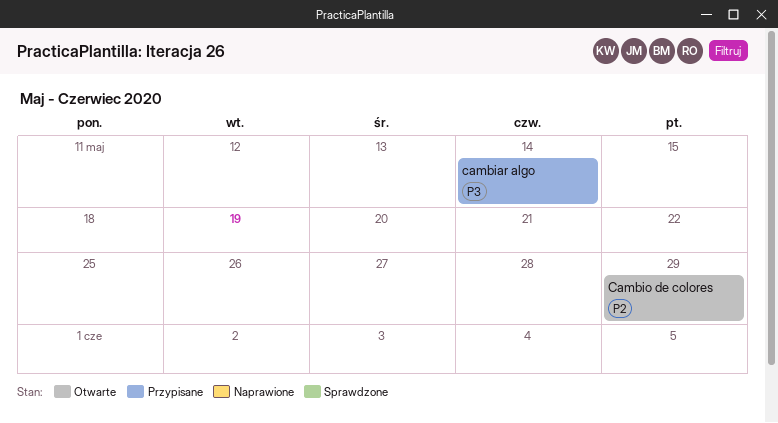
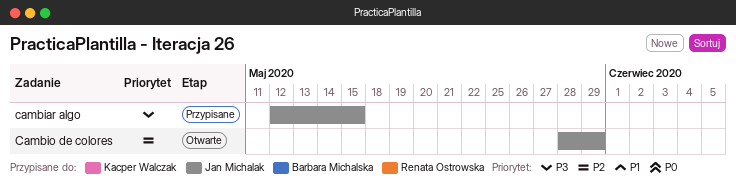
cambiar algo, due: May 14 -> May 15

